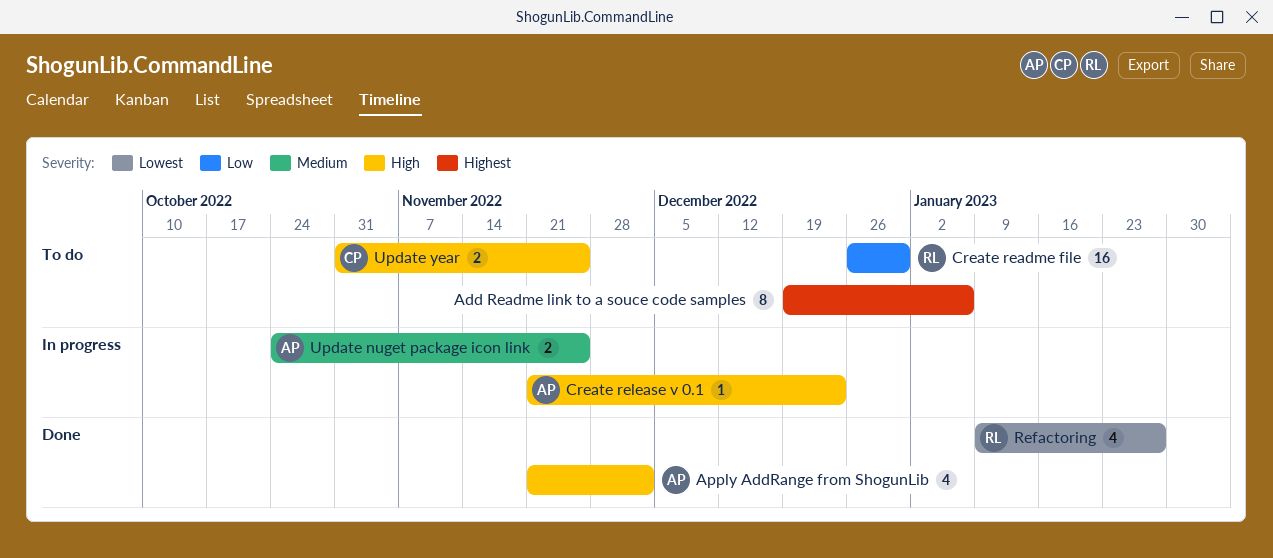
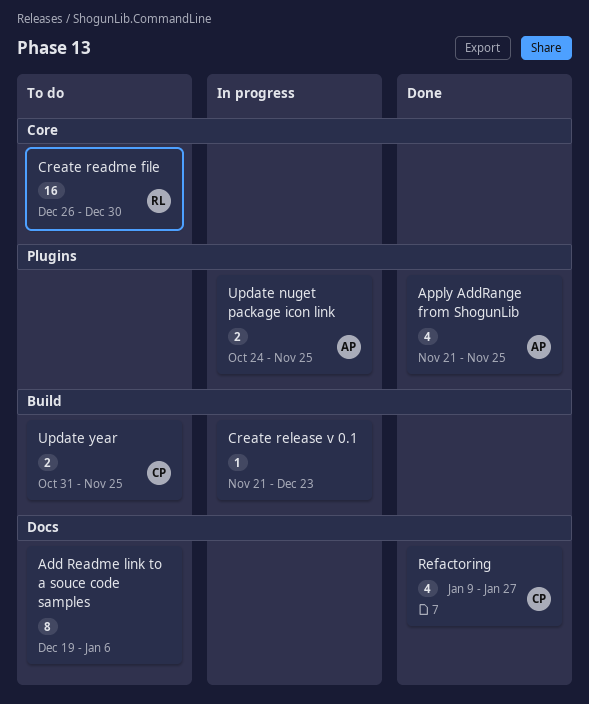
Apply AddRange from ShogunLib, due: Dec 2 -> Nov 25
Create release v 0.1, owner: AP -> none
Refactoring, owner: RL -> CP

